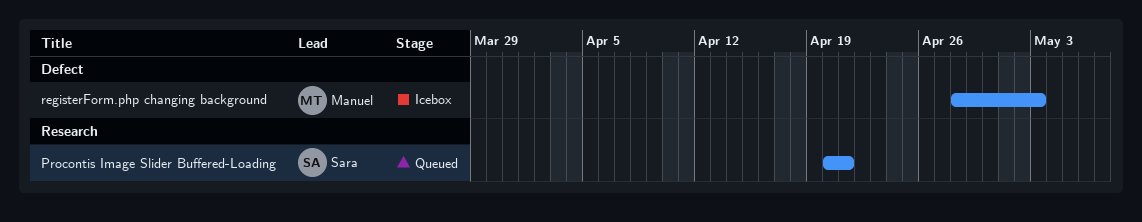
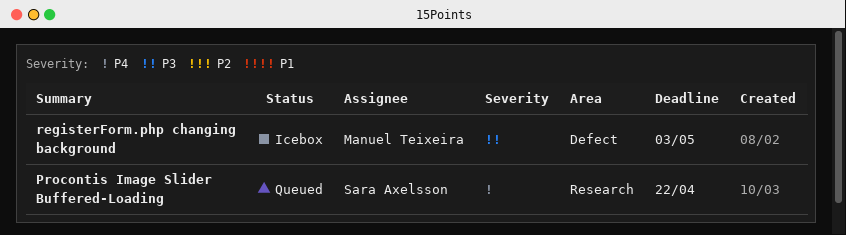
Procontis Image Slider Buffered-Loading, due: Apr 21 -> Apr 22

